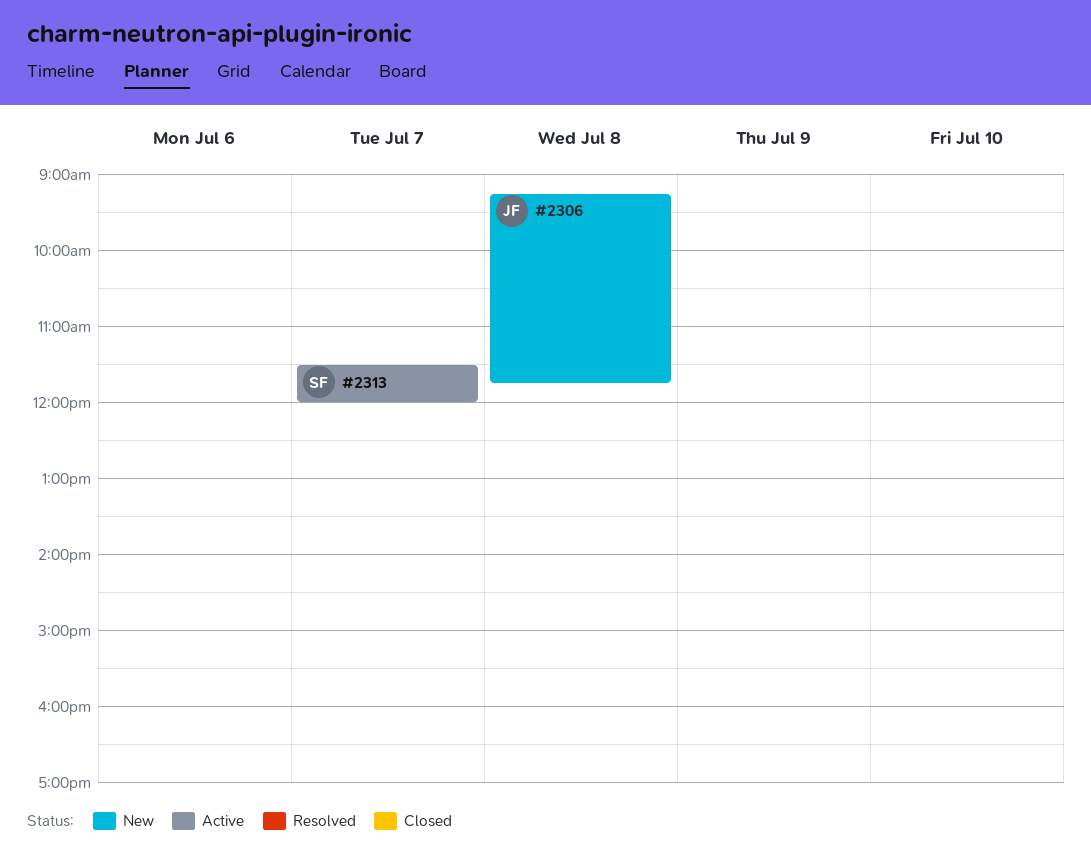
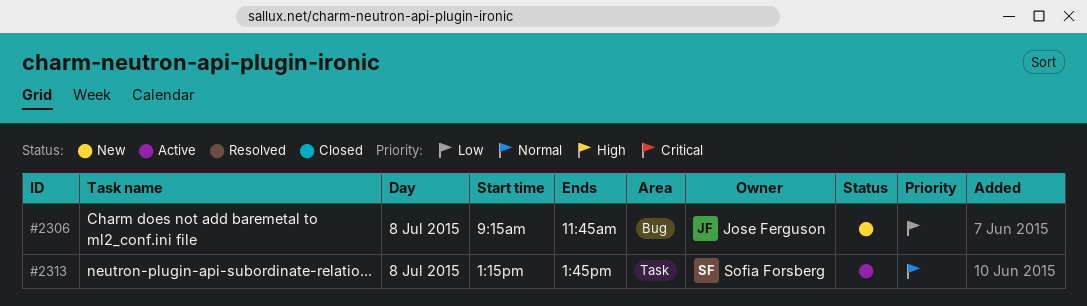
#2313, day: Jul 7 -> Jul 8
#2313, begins: 11:30 -> 13:15
#2313, ends: 12:00 -> 13:45

